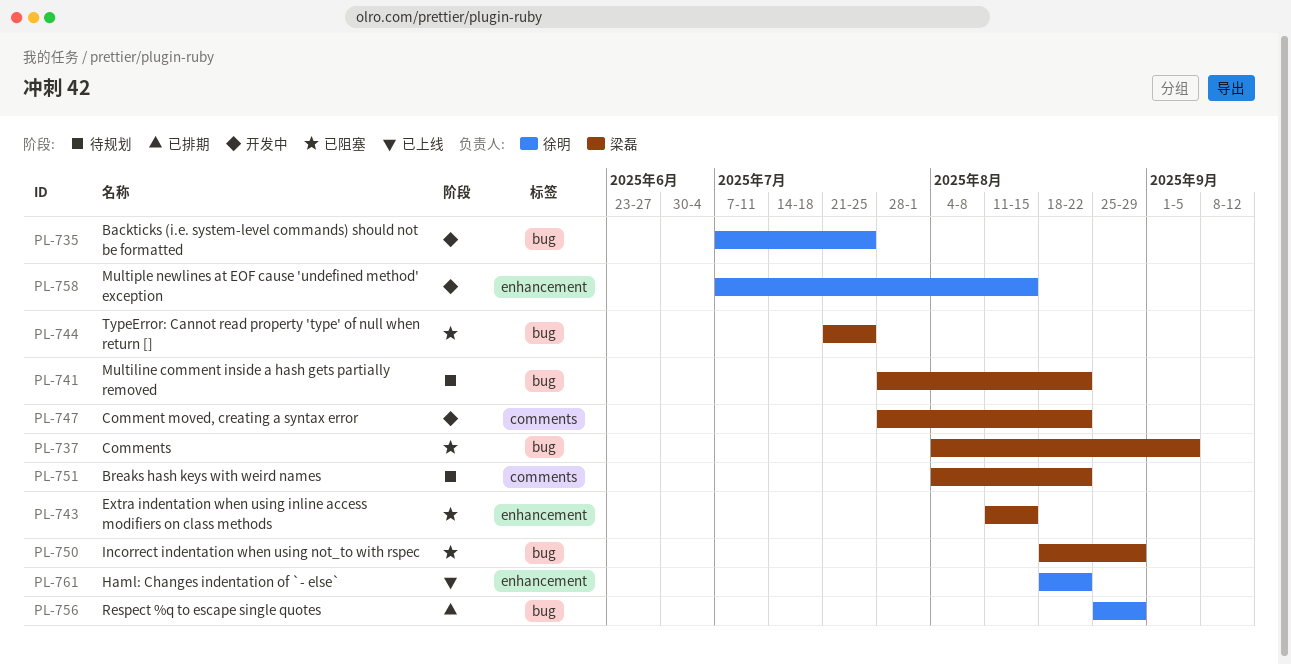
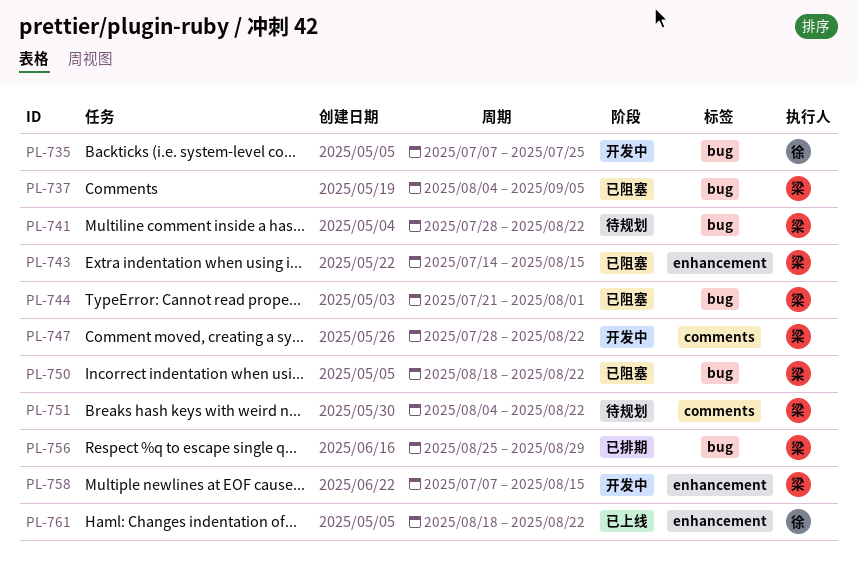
PL-743, start: Aug 11 -> Jul 14
PL-744, due: Jul 25 -> Aug 1
PL-750, due: Aug 29 -> Aug 22
PL-756, owner: 徐明 -> 梁磊
PL-758, owner: 徐明 -> 梁磊

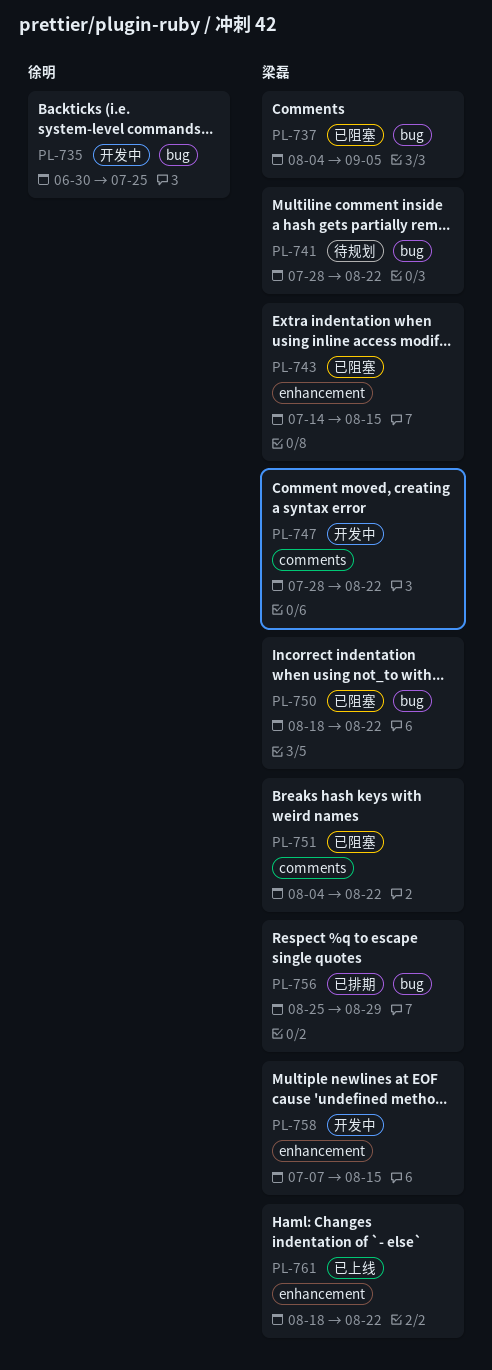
PL-735, start: Jul 7 -> Jun 30
PL-744: present -> none
PL-751, status: 待规划 -> 已阻塞
PL-761, owner: 徐明 -> 梁磊

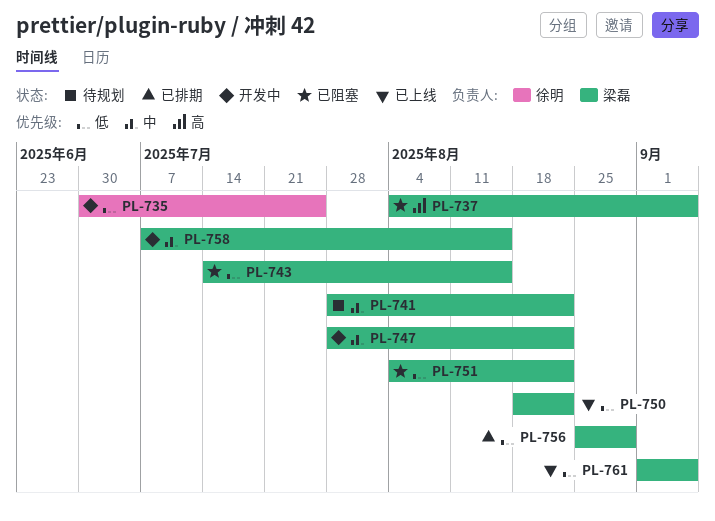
PL-750, status: 已阻塞 -> 已上线
PL-761, start: Aug 18 -> Sep 1
PL-761, due: Aug 22 -> Sep 5

